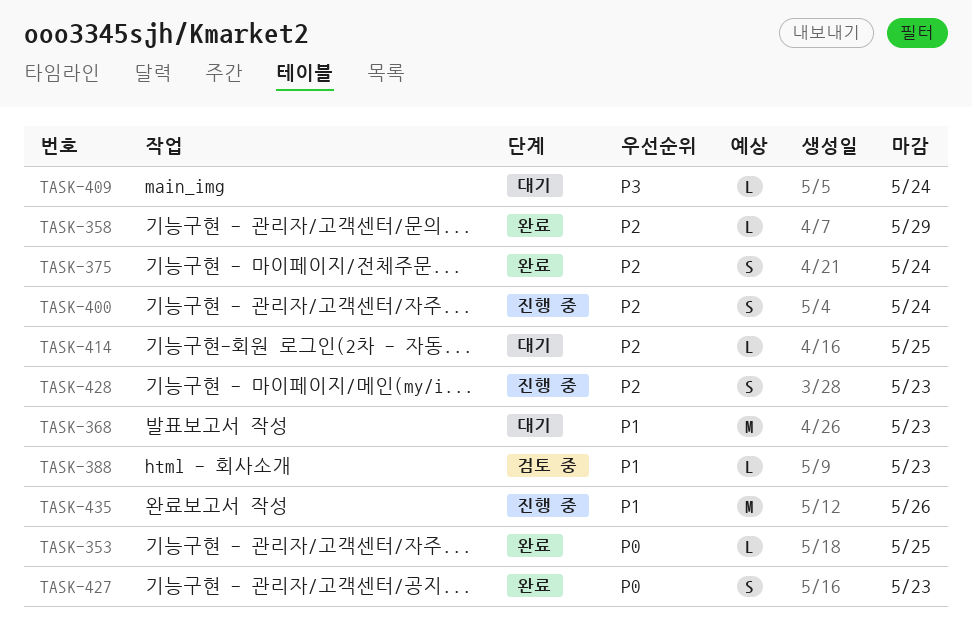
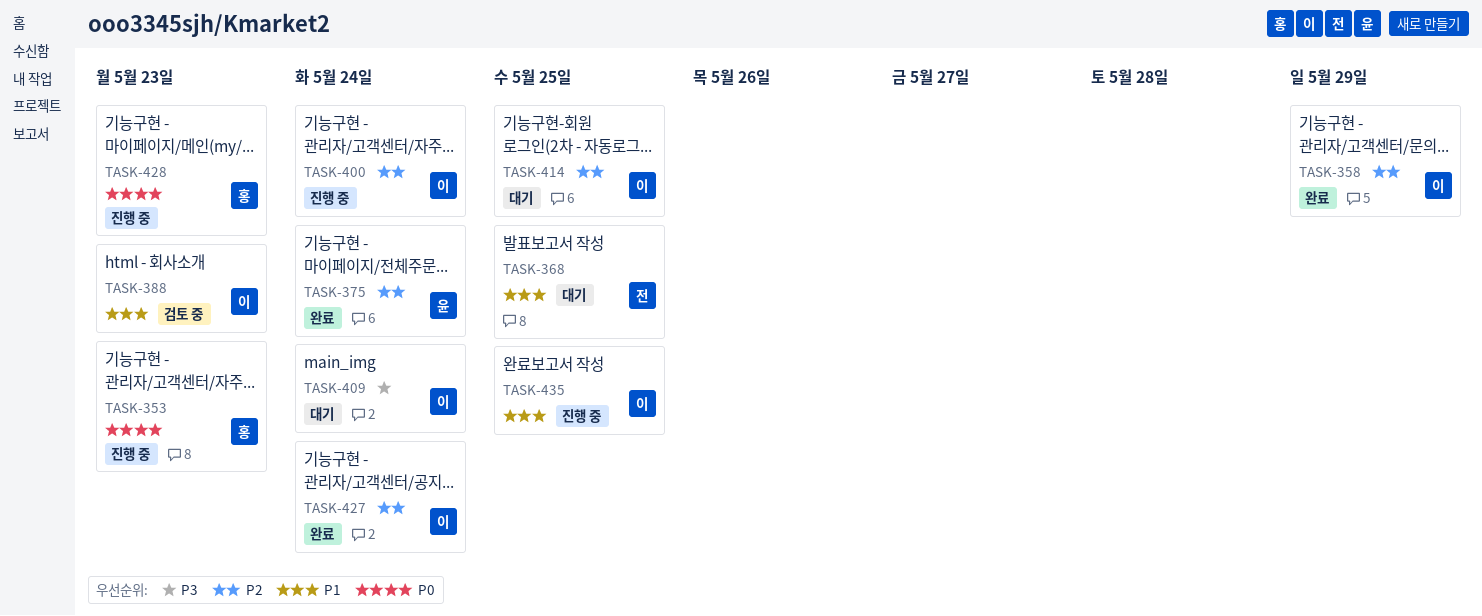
TASK-353, status: 완료 -> 진행 중
TASK-353, due: May 25 -> May 23
TASK-368, due: May 23 -> May 25
TASK-427, priority: P0 -> P2
TASK-427, due: May 23 -> May 24
TASK-428, priority: P2 -> P0
TASK-435, due: May 26 -> May 25

